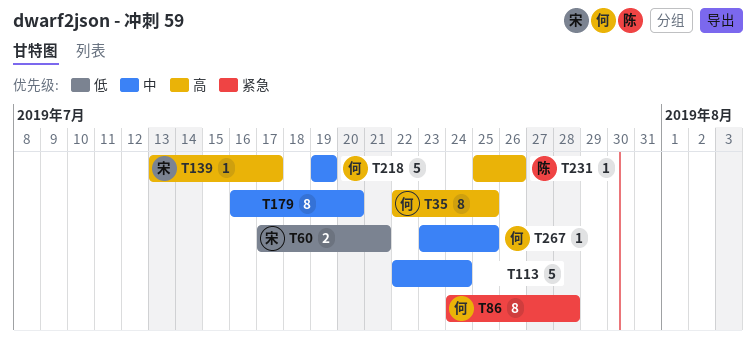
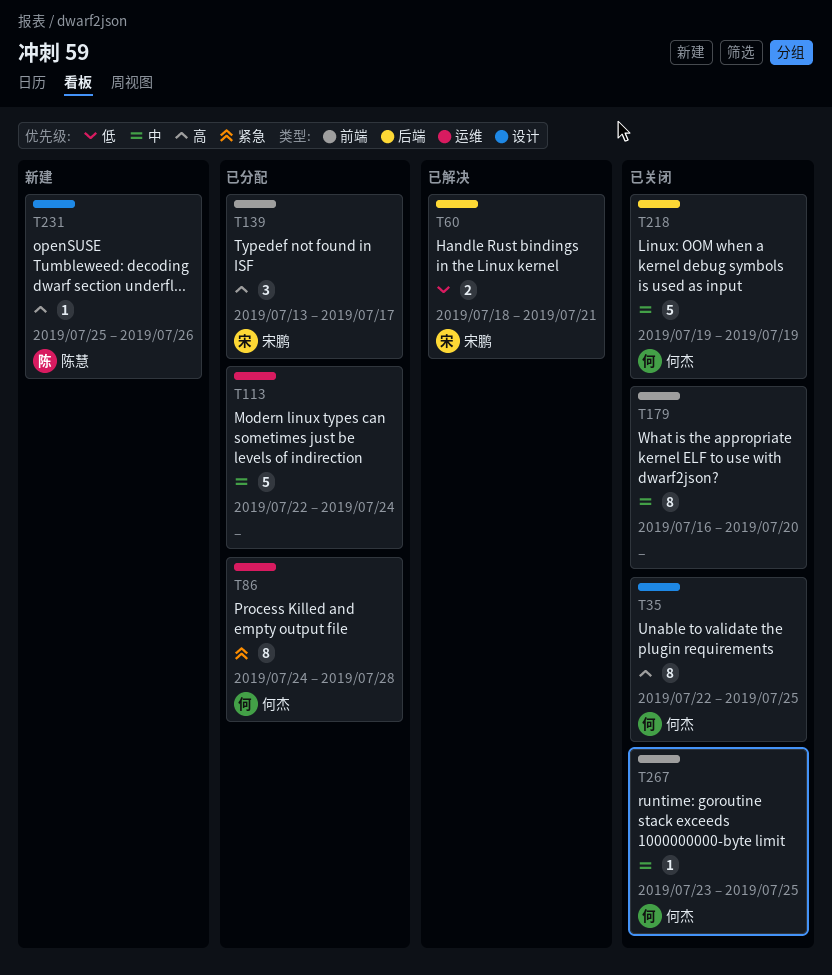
T60, start: Jul 17 -> Jul 18
T139, estimate: 1 -> 3

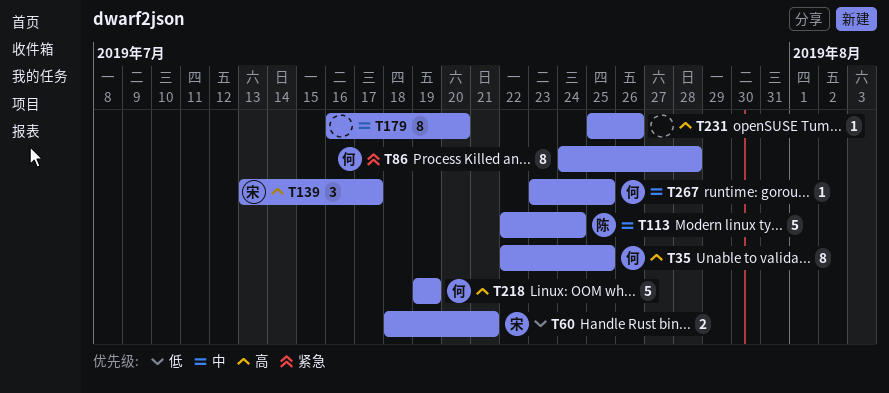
T113, owner: none -> 陈慧
T218, priority: 中 -> 高
T231, owner: 陈慧 -> none

